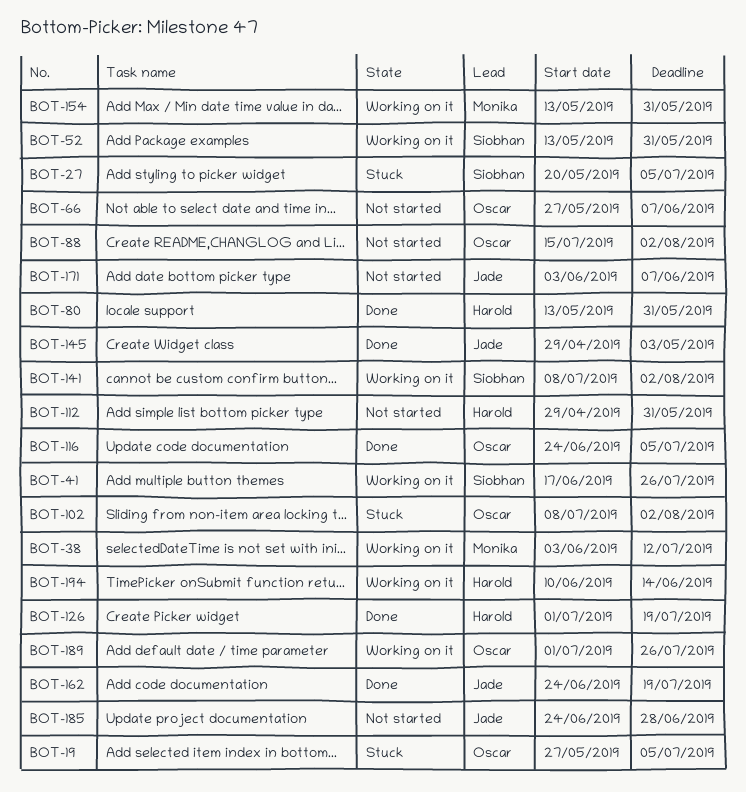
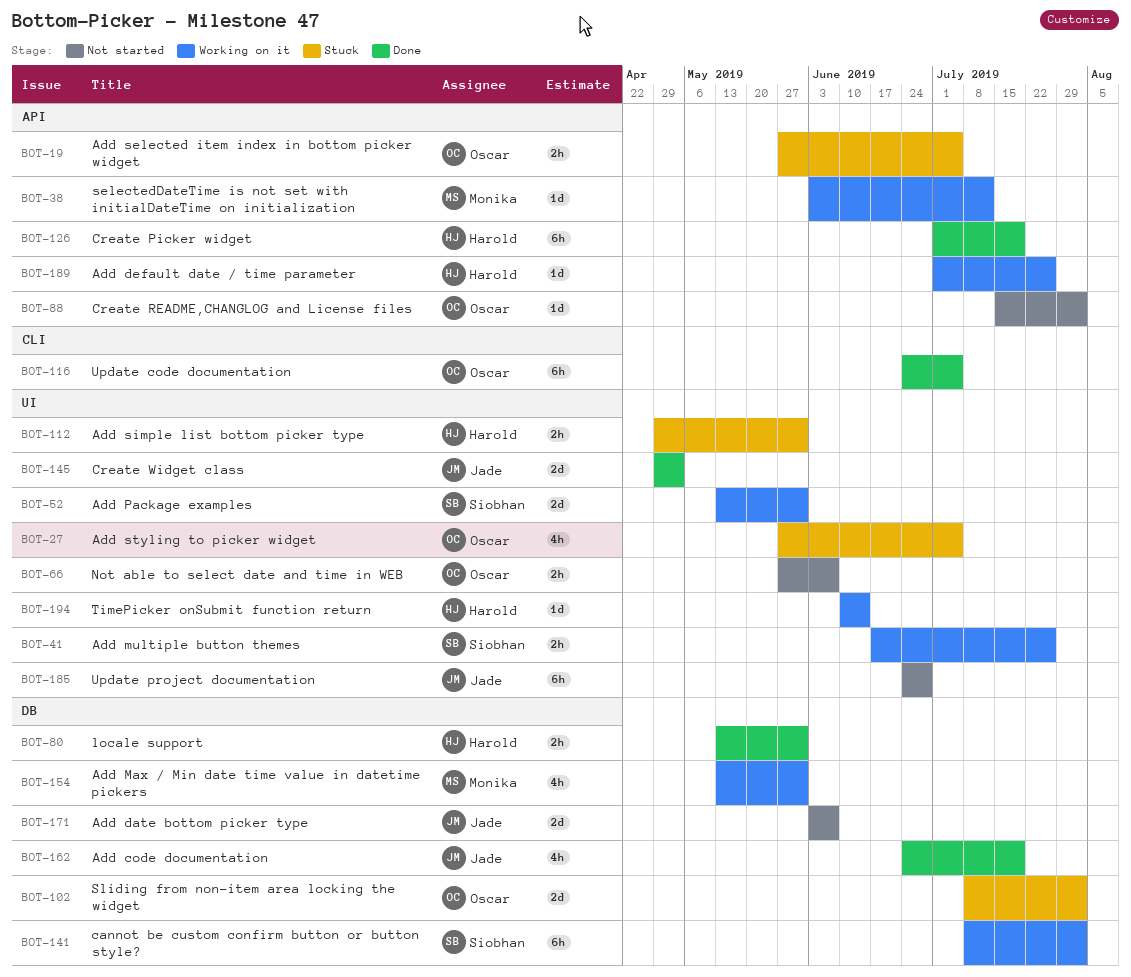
BOT-27, owner: Siobhan -> Oscar
BOT-27, start: May 20 -> May 27
BOT-112, status: Not started -> Stuck
BOT-189, owner: Oscar -> Harold

